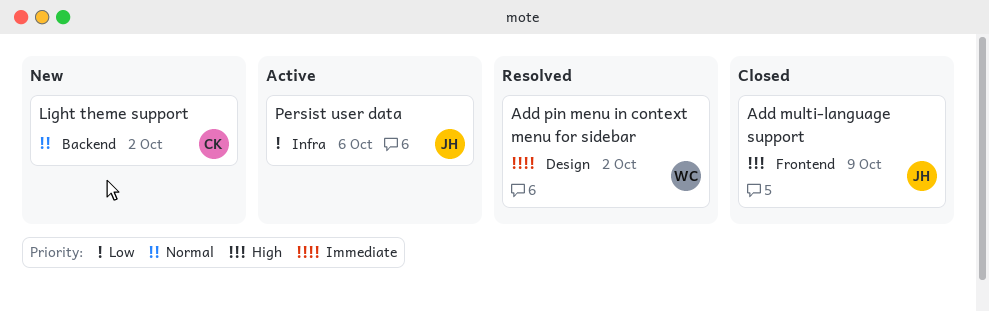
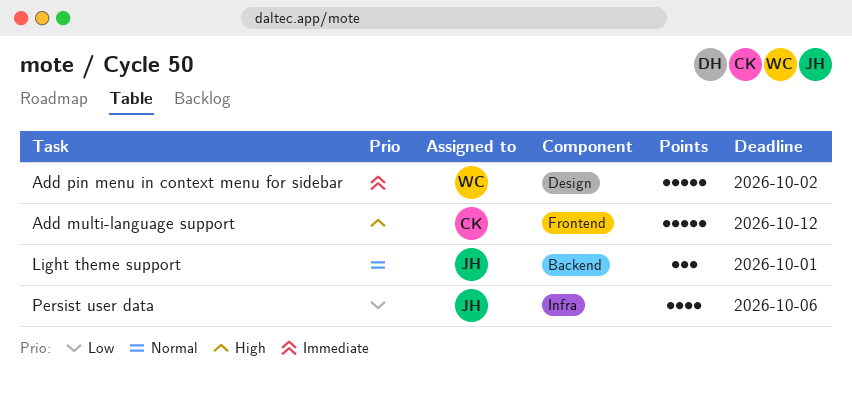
Add multi-language support, owner: JH -> CK
Add multi-language support, due: Oct 9 -> Oct 12
Light theme support, owner: CK -> JH
Light theme support, due: Oct 2 -> Oct 1

